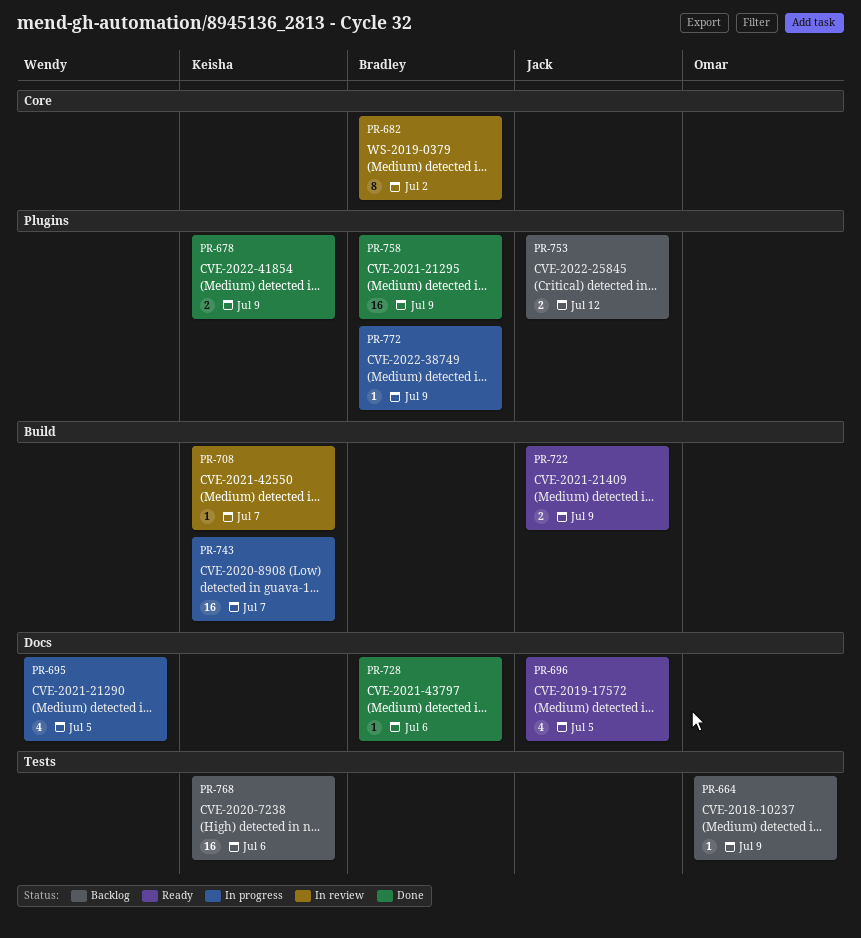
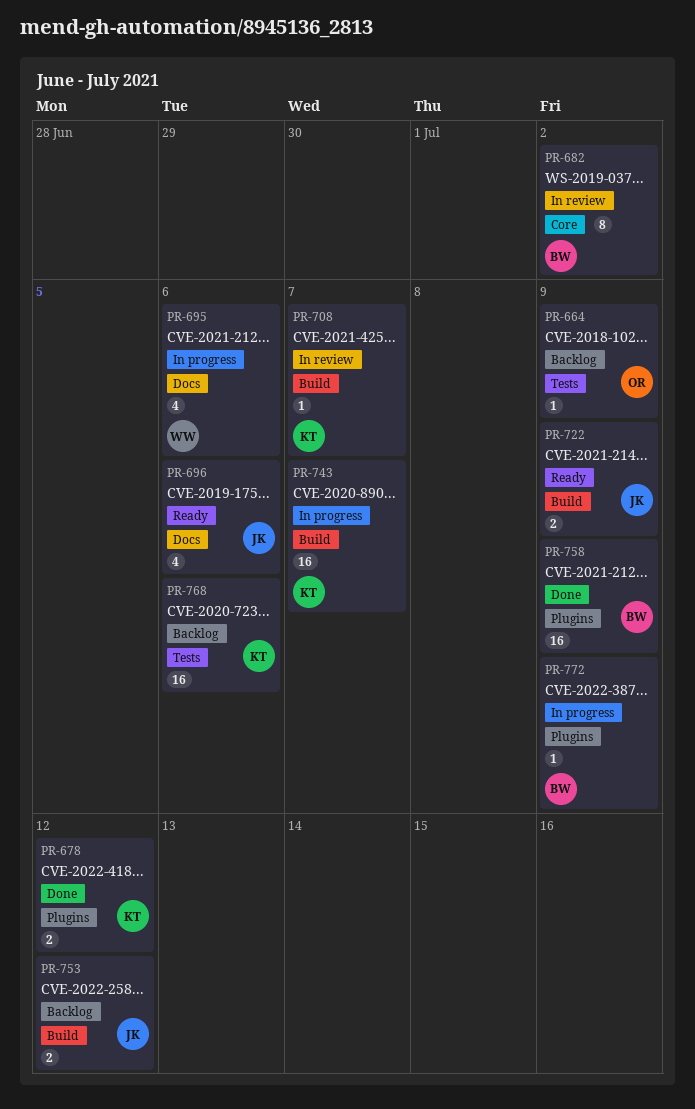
PR-678, due: Jul 9 -> Jul 12
PR-695, due: Jul 5 -> Jul 6
PR-696, due: Jul 5 -> Jul 6
PR-728: present -> none
PR-753, label: Plugins -> Build

